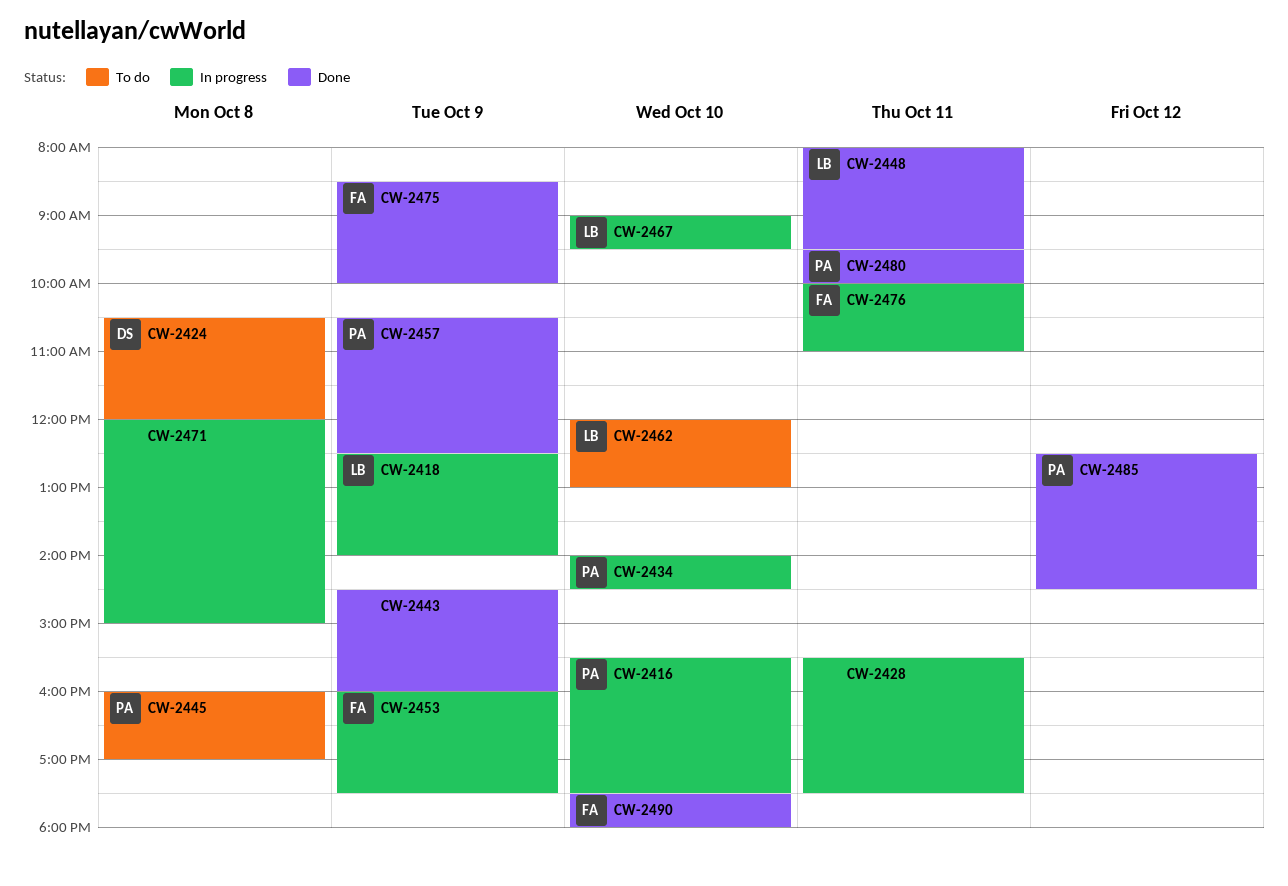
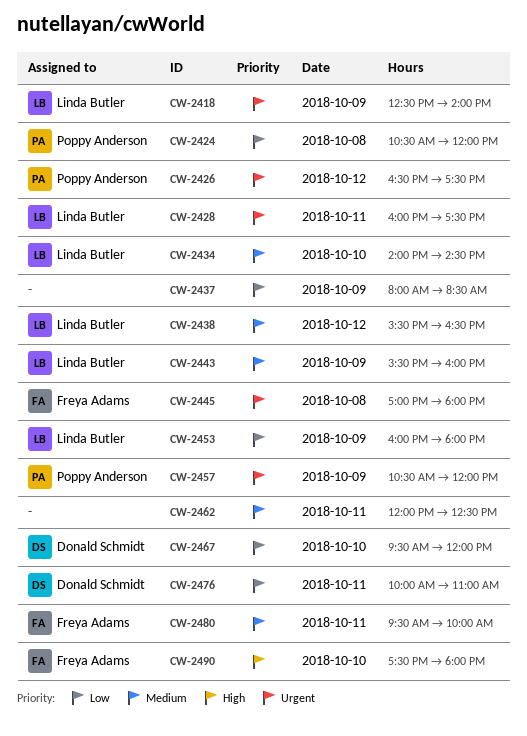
CW-2416: present -> none
CW-2424, owner: Donald Schmidt -> Poppy Anderson
CW-2426: none -> present
CW-2428, owner: none -> Linda Butler
CW-2428, begins: 15:30 -> 16:00
CW-2434, owner: Poppy Anderson -> Linda Butler
CW-2437: none -> present
CW-2438: none -> present
CW-2443, owner: none -> Linda Butler
CW-2443, begins: 14:30 -> 15:30
CW-2445, owner: Poppy Anderson -> Freya Adams
CW-2445, begins: 16:00 -> 17:00
CW-2445, ends: 17:00 -> 18:00
CW-2448: present -> none
CW-2453, owner: Freya Adams -> Linda Butler
CW-2453, ends: 17:30 -> 18:00
CW-2457, ends: 12:30 -> 12:00
CW-2462, owner: Linda Butler -> none
CW-2462, day: Oct 10 -> Oct 11
CW-2462, ends: 13:00 -> 12:30
CW-2467, owner: Linda Butler -> Donald Schmidt
CW-2467, begins: 09:00 -> 09:30
CW-2467, ends: 09:30 -> 12:00
CW-2471: present -> none
CW-2475: present -> none
CW-2476, owner: Freya Adams -> Donald Schmidt
CW-2480, owner: Poppy Anderson -> Freya Adams
CW-2485: present -> none

